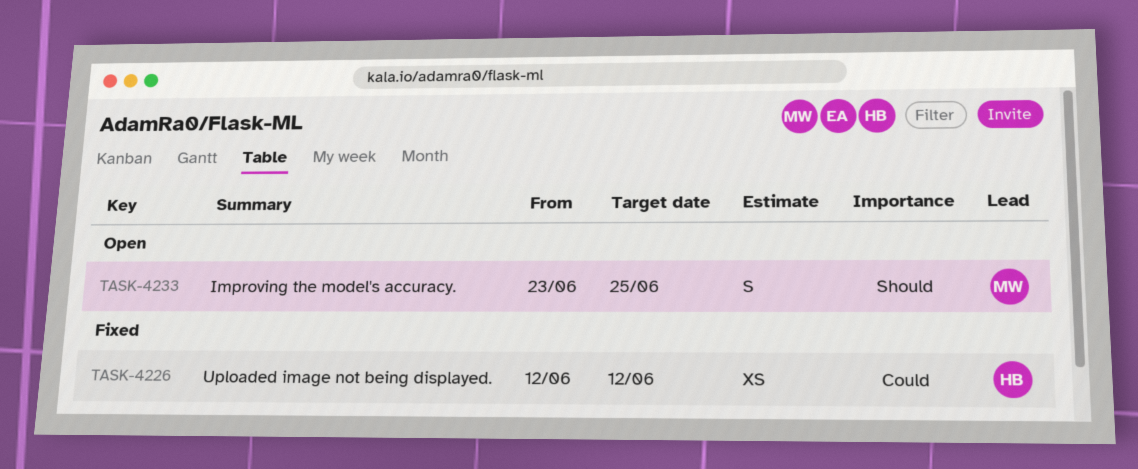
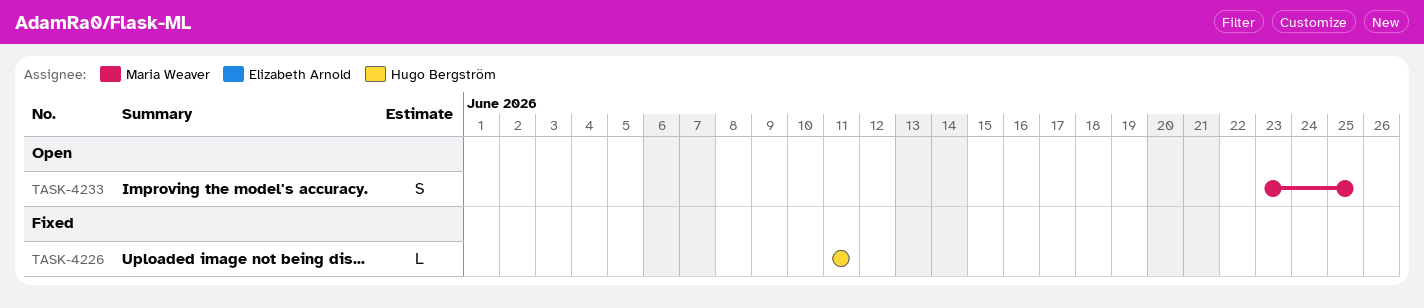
TASK-4226, estimate: XS -> L
TASK-4226, start: Jun 12 -> Jun 11
TASK-4226, due: Jun 12 -> Jun 11

